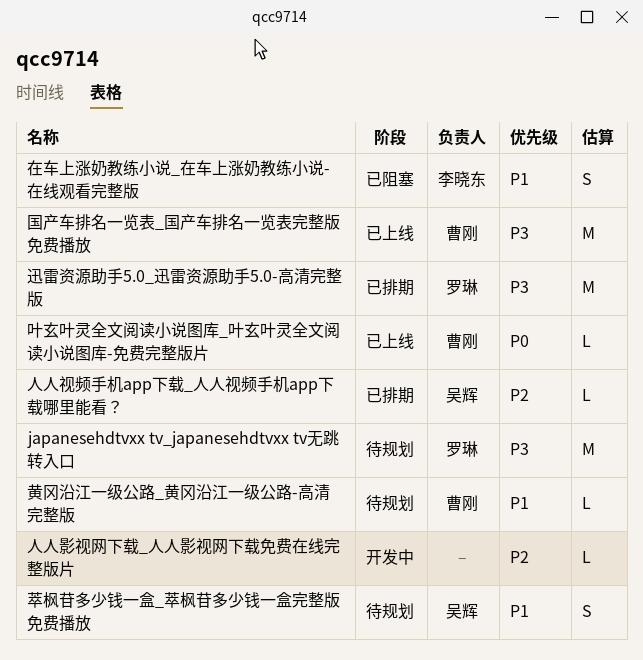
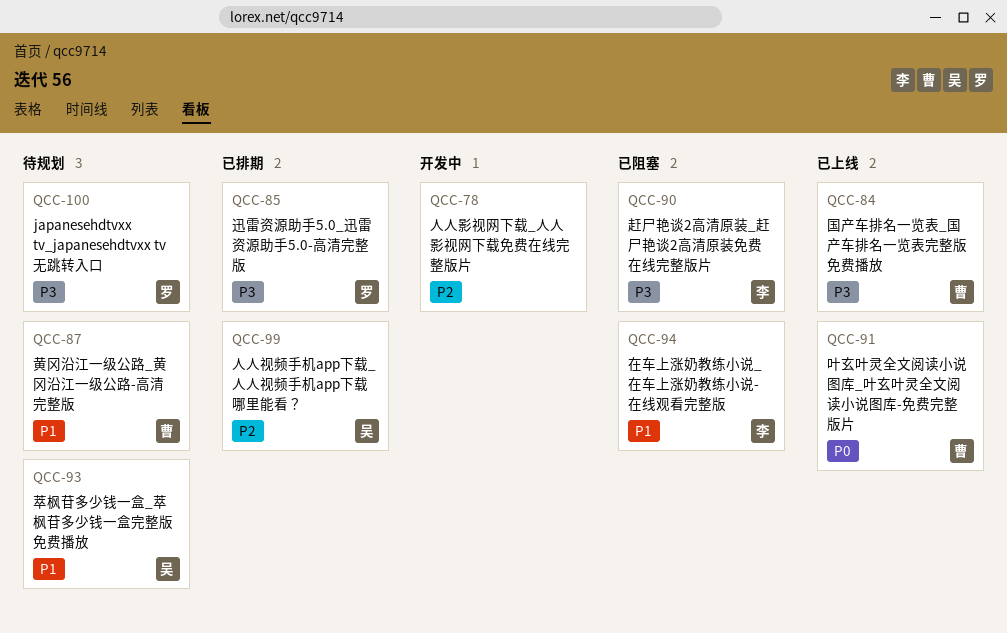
赶尸艳谈2高清原装_赶尸艳谈2高清原装免费在线完整版片: none -> present

